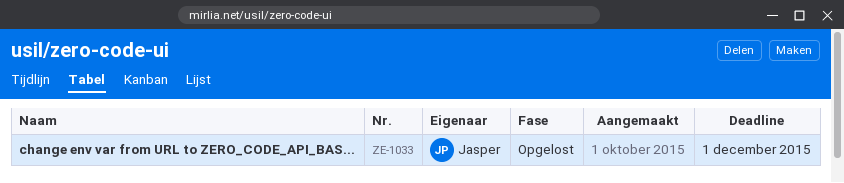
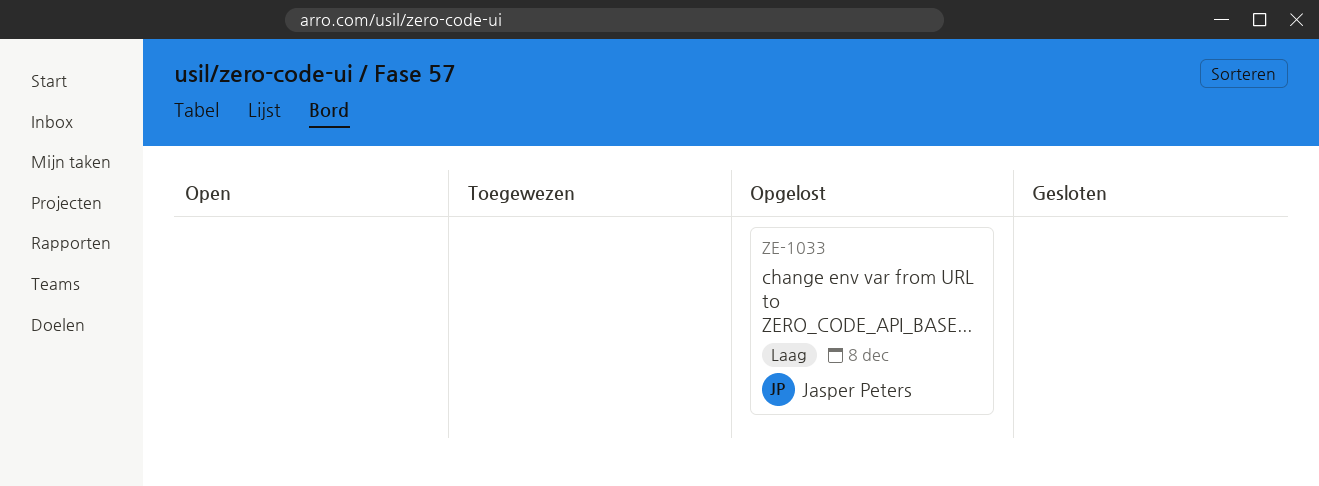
ZE-1033, due: Dec 1 -> Dec 8

